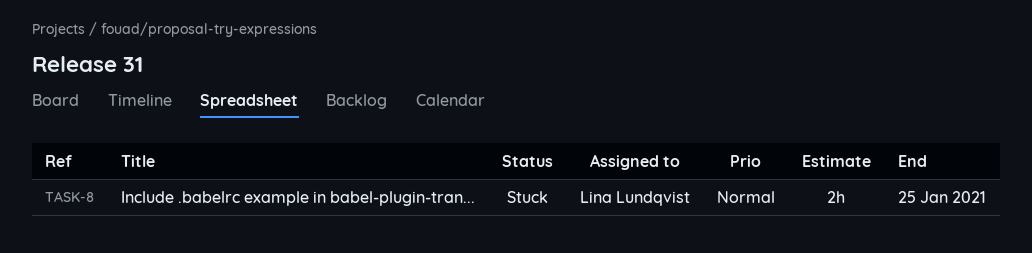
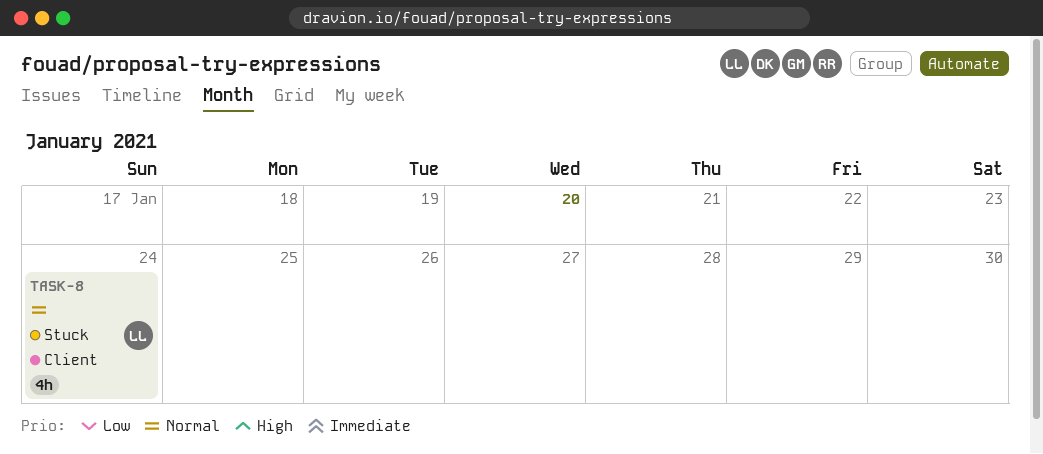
TASK-8, estimate: 2h -> 4h
TASK-8, due: Jan 25 -> Jan 24

